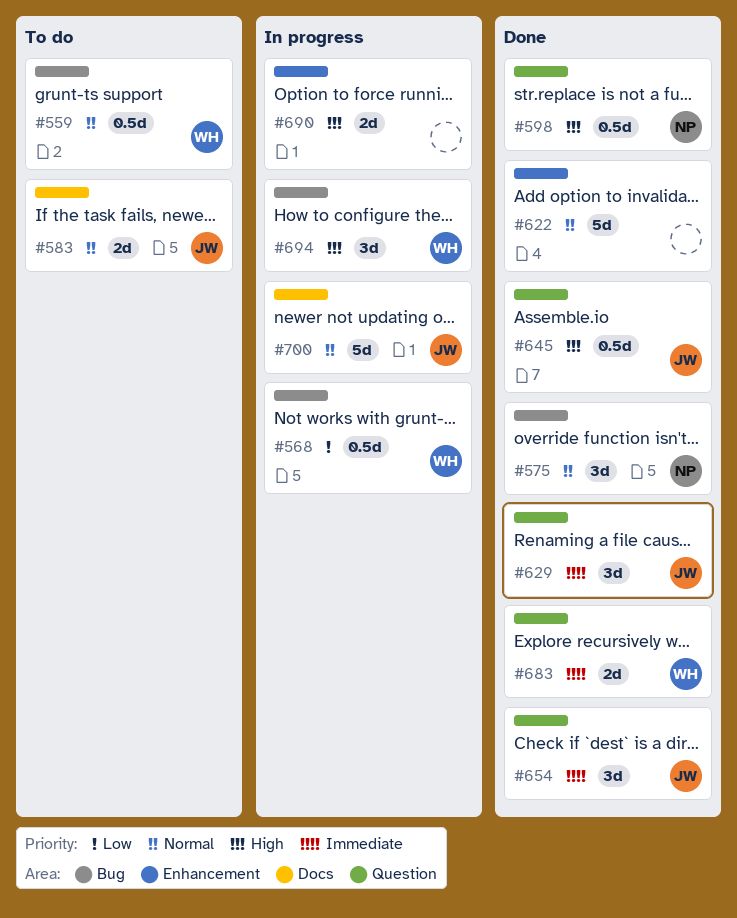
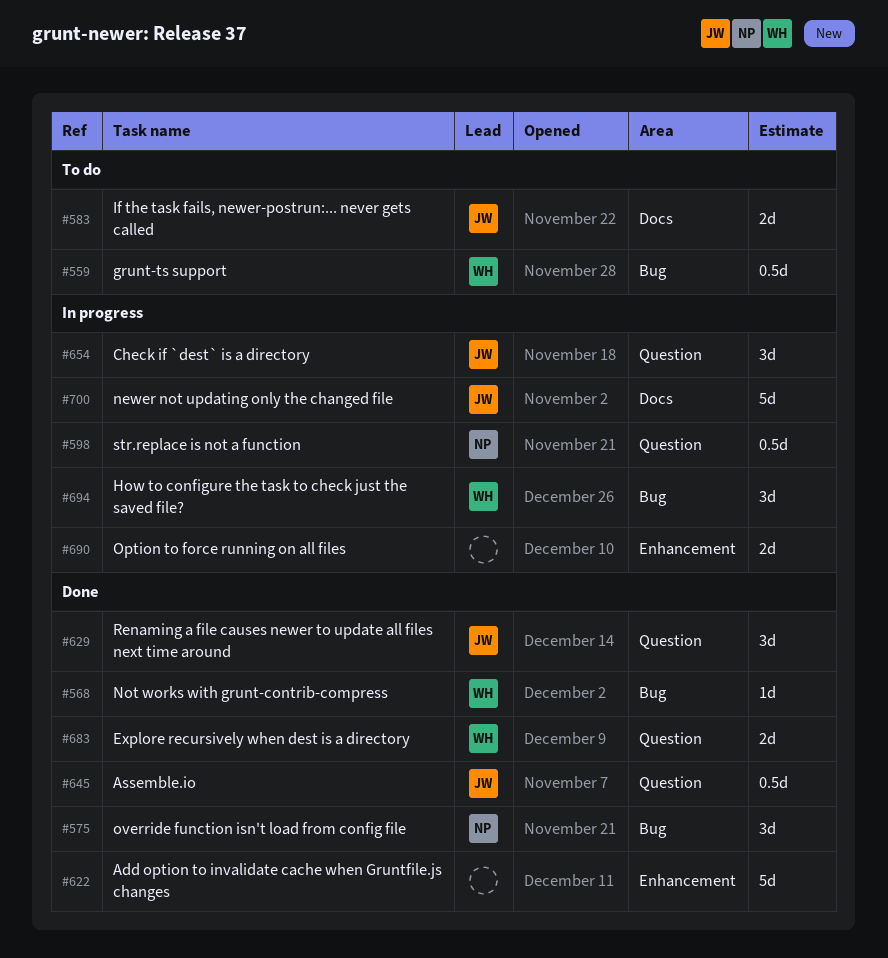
#568, status: In progress -> Done
#568, estimate: 0.5d -> 1d
#598, status: Done -> In progress
#654, status: Done -> In progress

